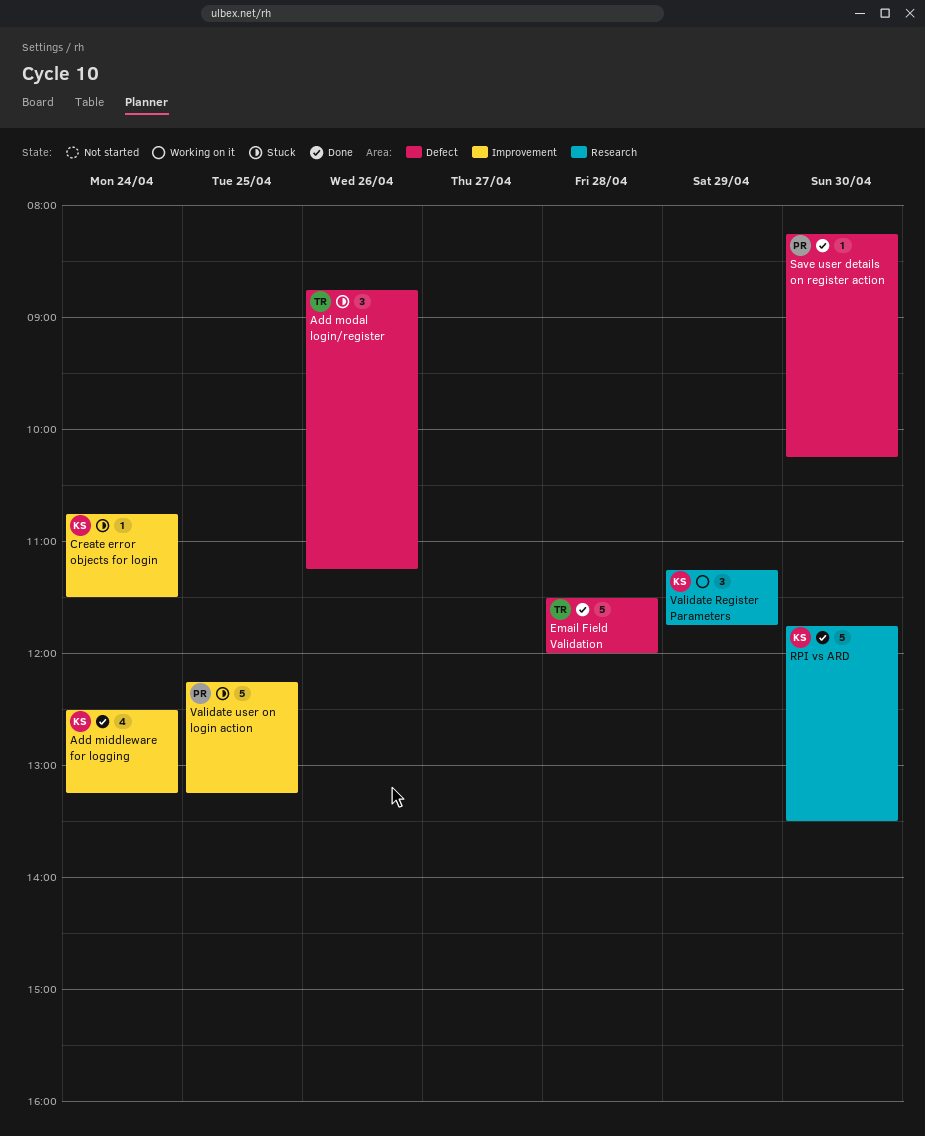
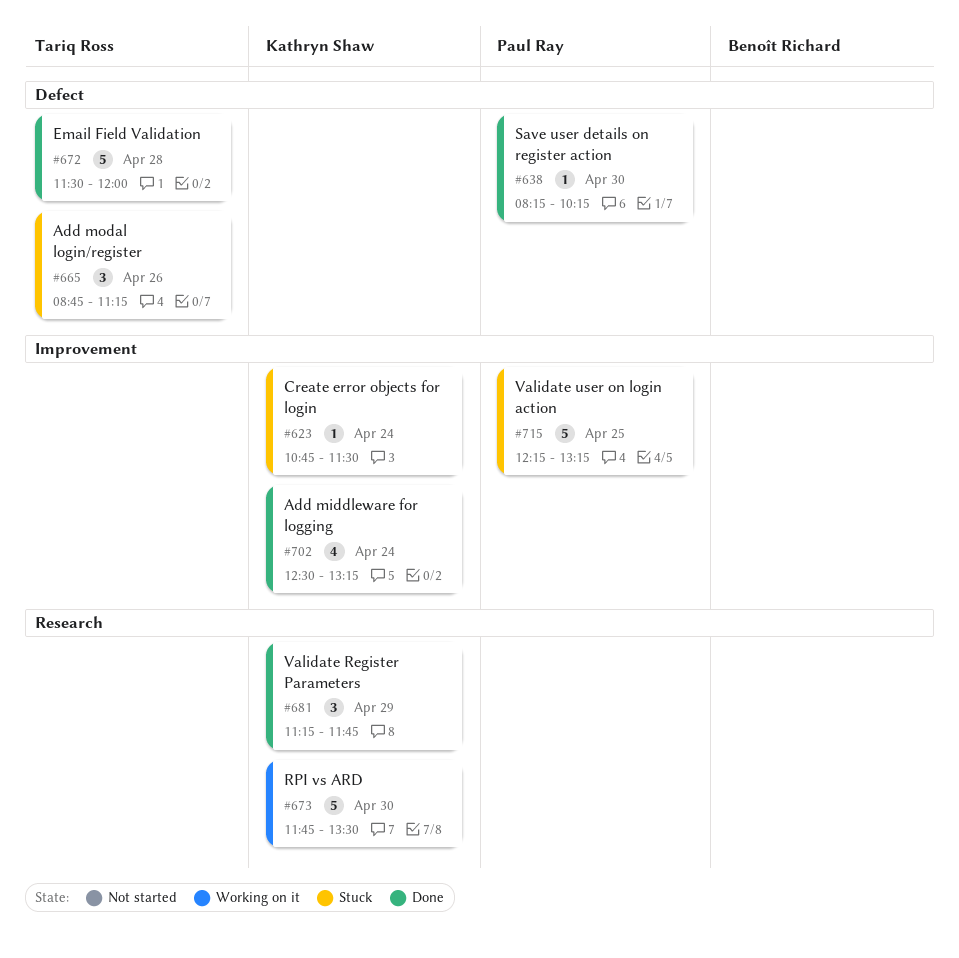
RPI vs ARD, status: Done -> Working on it
Validate Register Parameters, status: Working on it -> Done

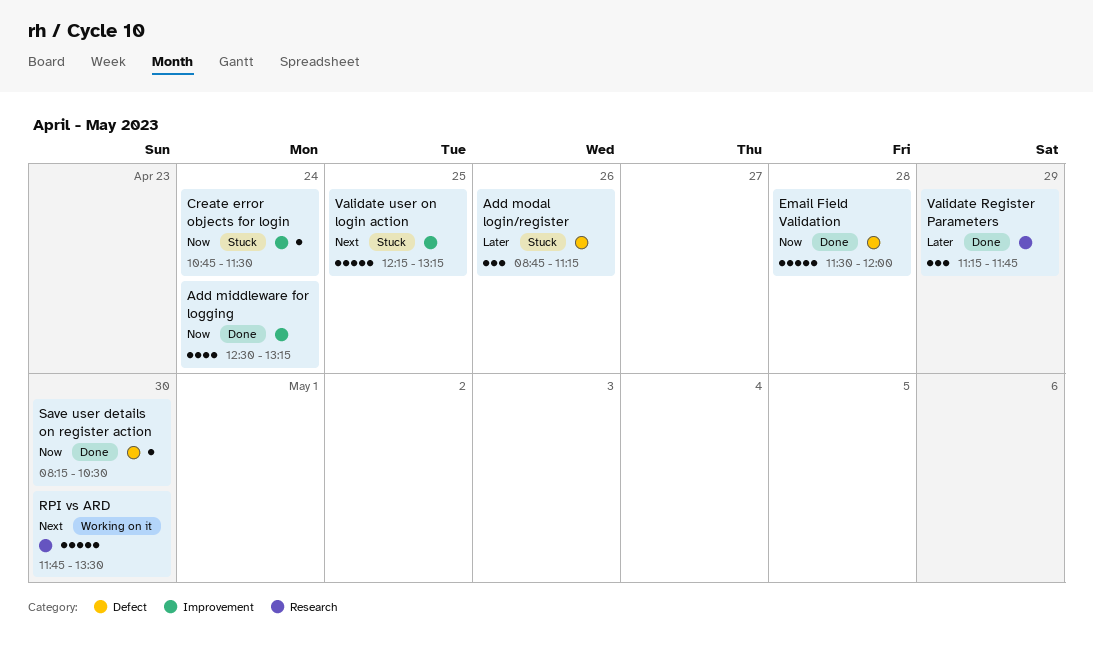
Save user details on register action, ends: 10:15 -> 10:30

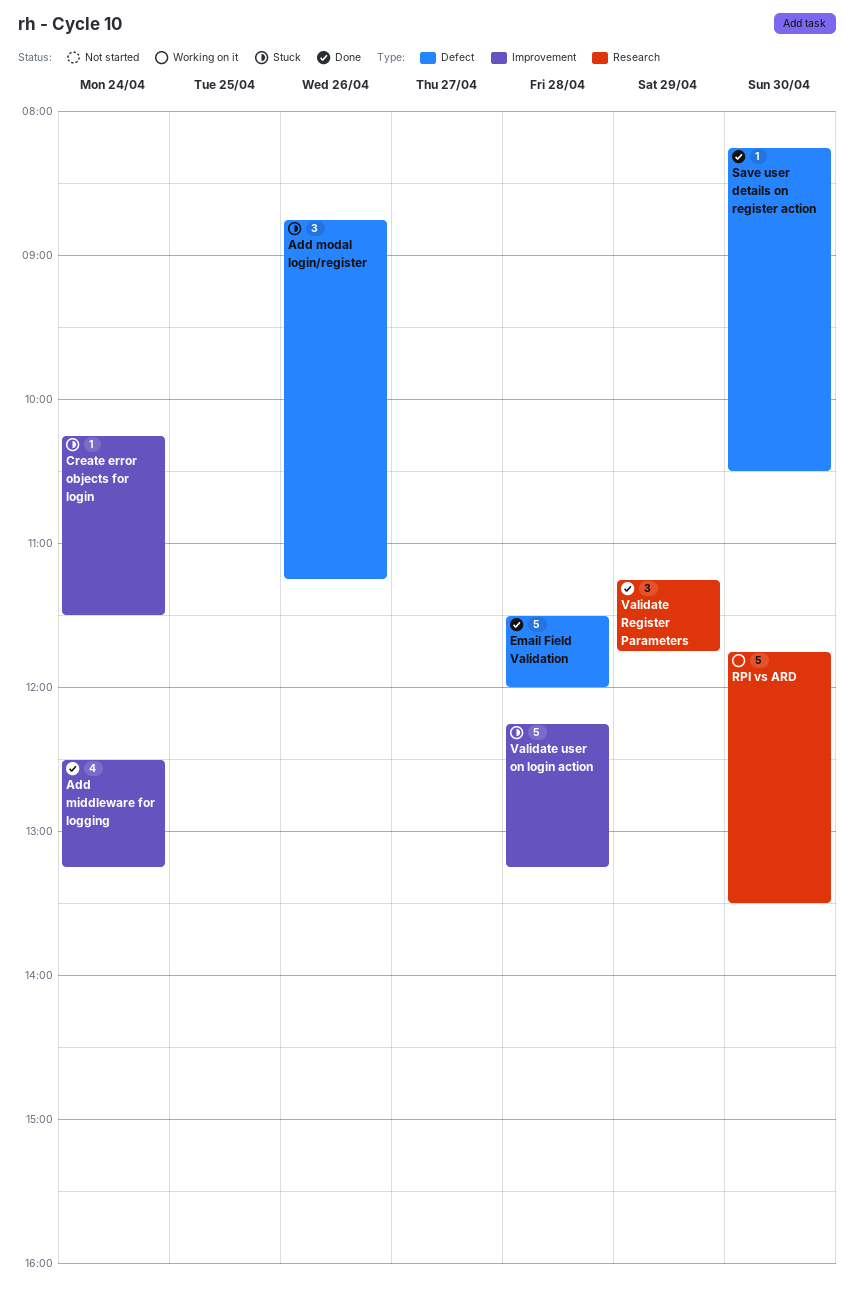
Create error objects for login, begins: 10:45 -> 10:15
Validate user on login action, day: Apr 25 -> Apr 28

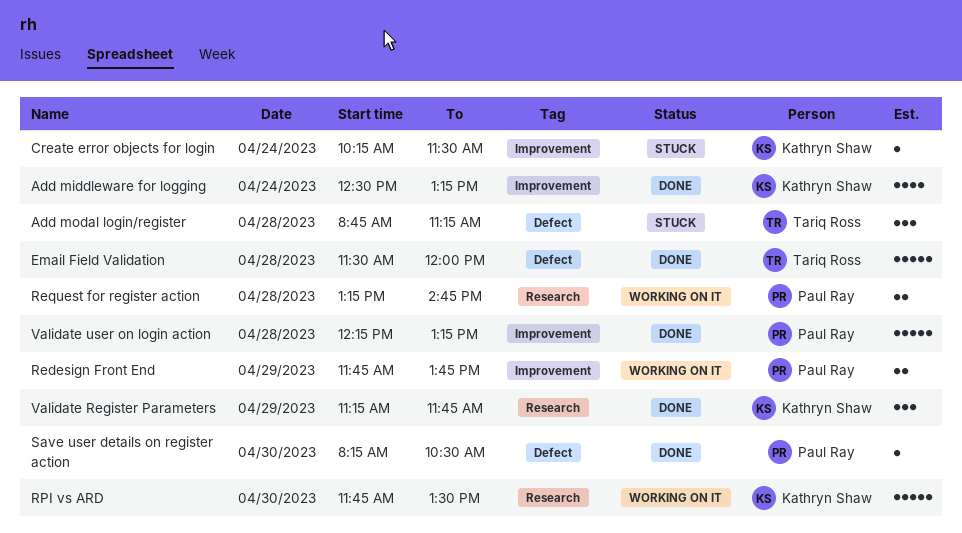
Add modal login/register, day: Apr 26 -> Apr 28
Redesign Front End: none -> present
Request for register action: none -> present
Validate user on login action, status: Stuck -> Done

